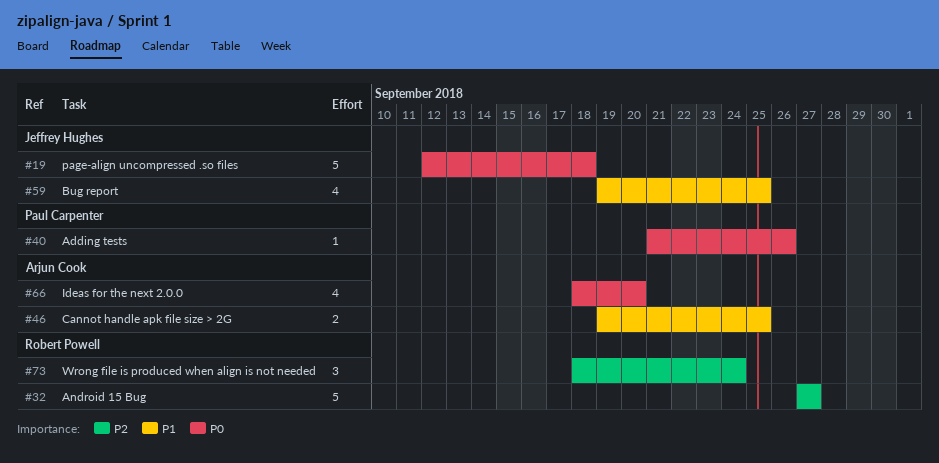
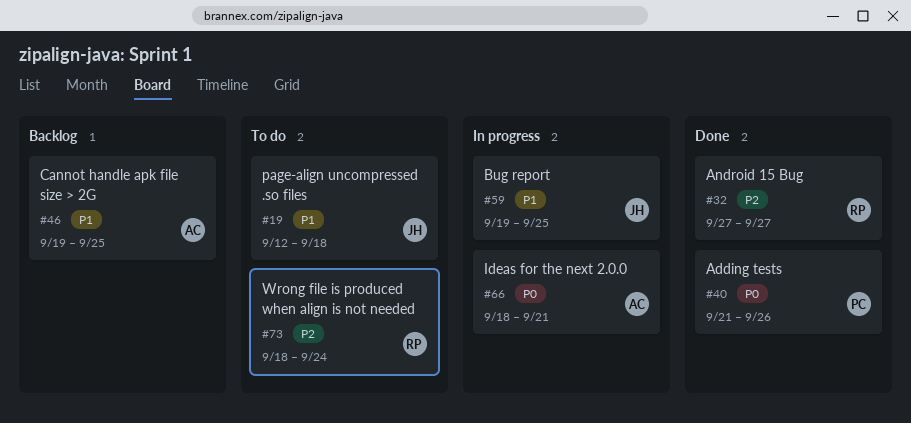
#19, priority: P0 -> P1
#66, due: Sep 20 -> Sep 21

